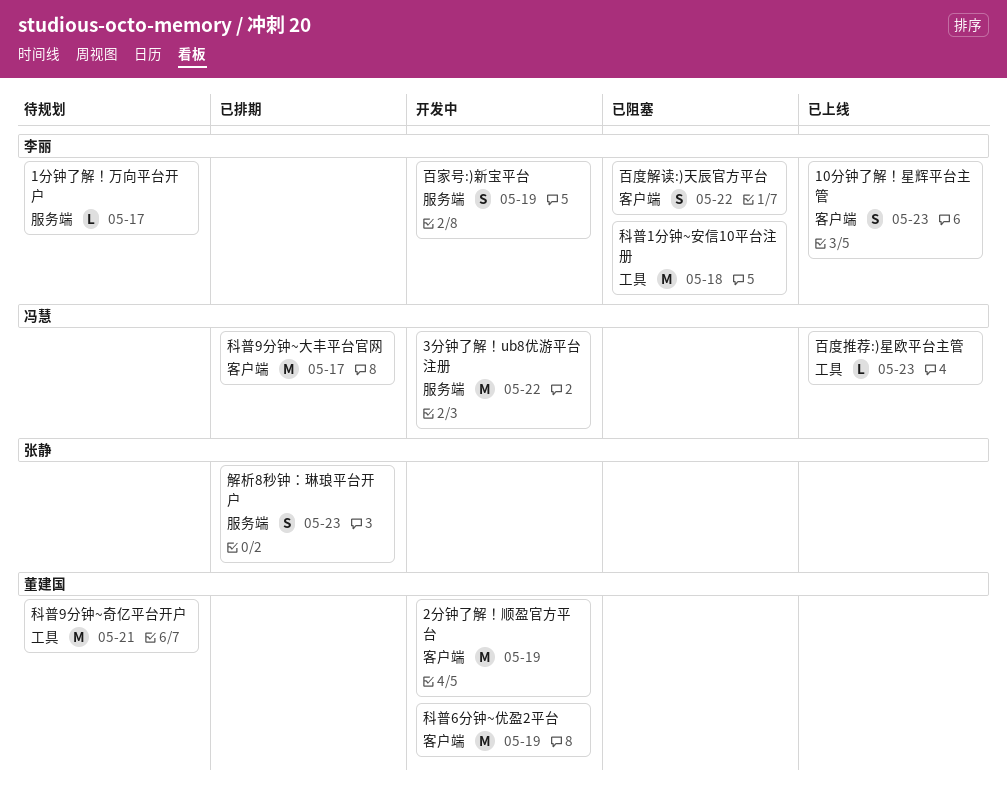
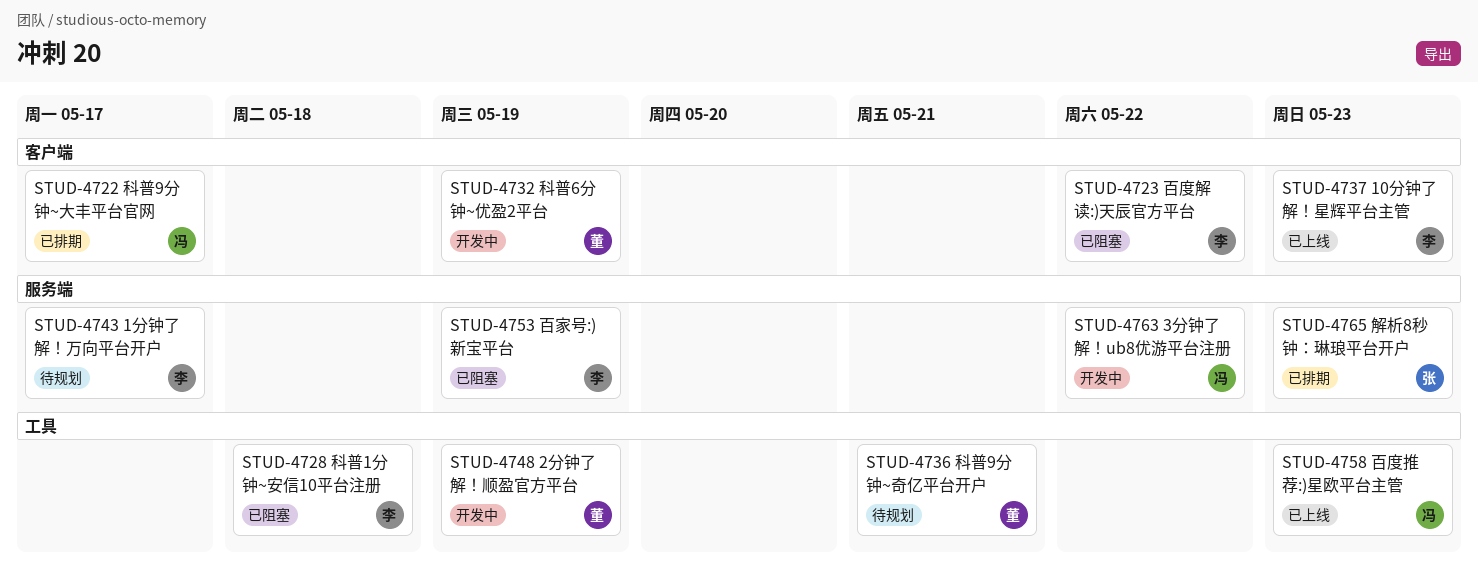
2分钟了解！顺盈官方平台, label: 客户端 -> 工具
百家号:)新宝平台, status: 开发中 -> 已阻塞

